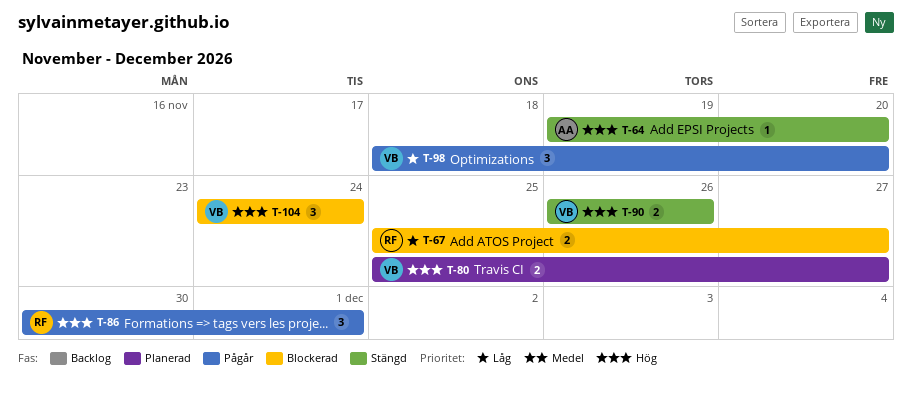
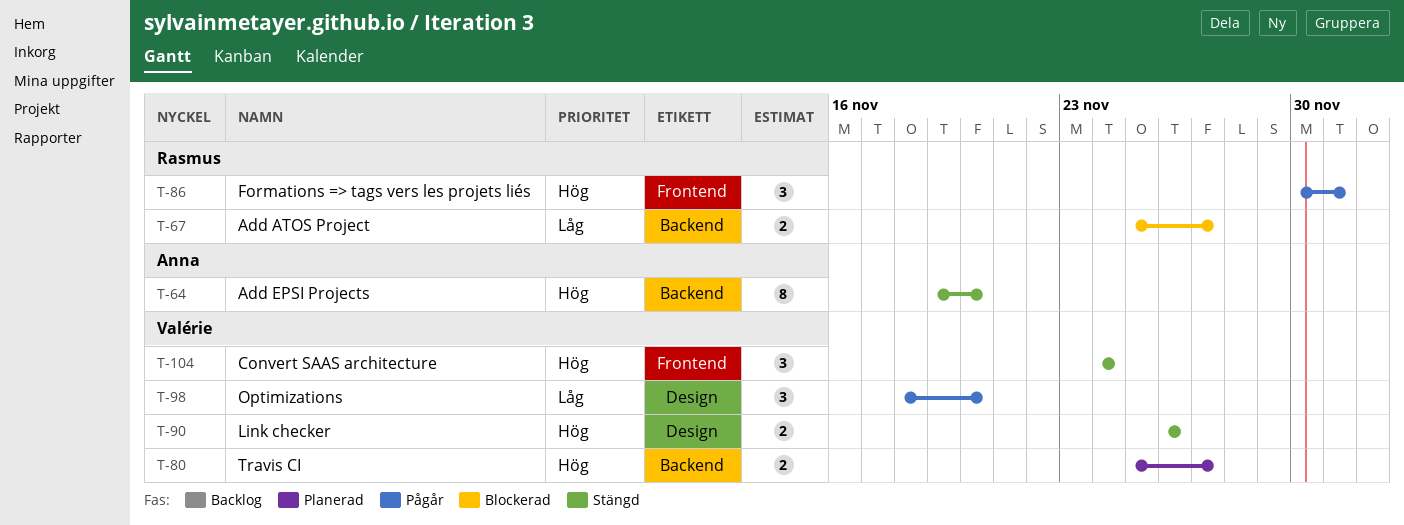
T-64, estimate: 1 -> 8
T-104, status: Blockerad -> Stängd

